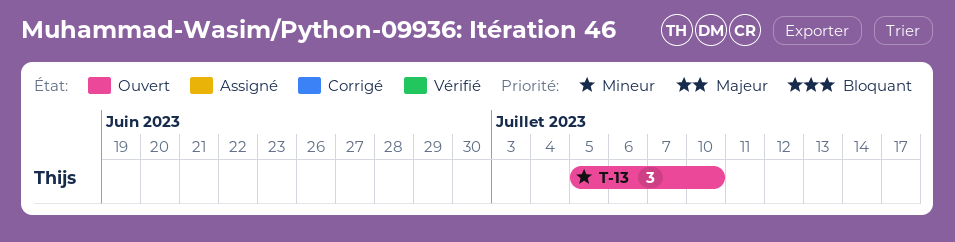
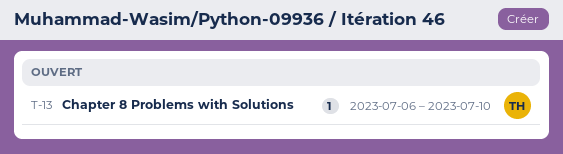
T-13, estimate: 3 -> 1
T-13, start: Jul 5 -> Jul 6

